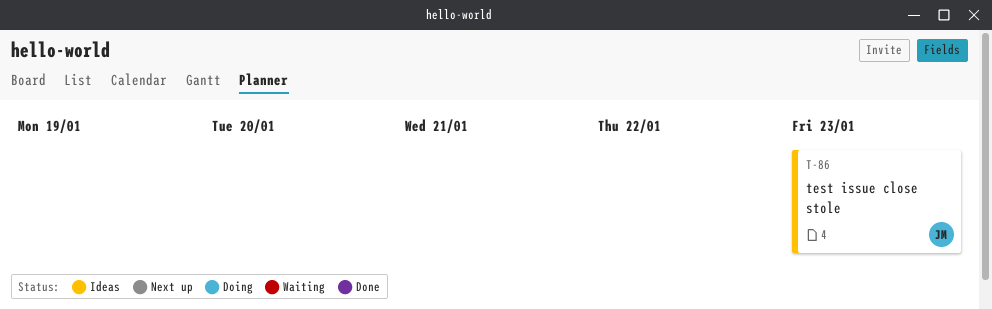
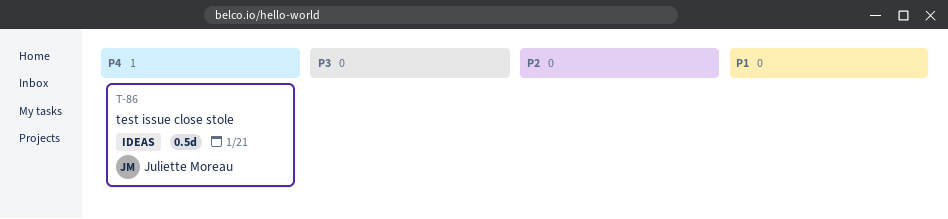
T-86, due: Jan 23 -> Jan 21

